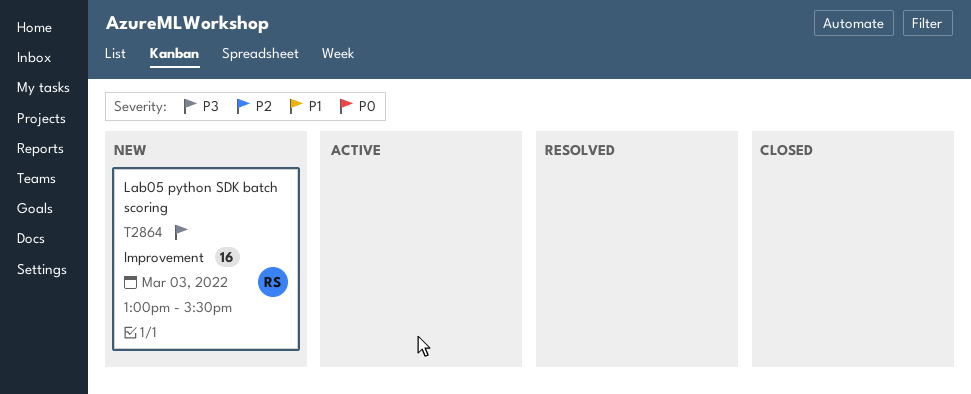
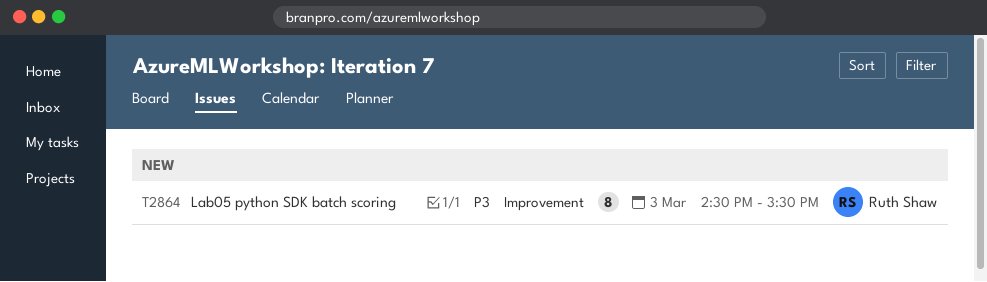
T2864, estimate: 16 -> 8
T2864, begins: 13:00 -> 14:30

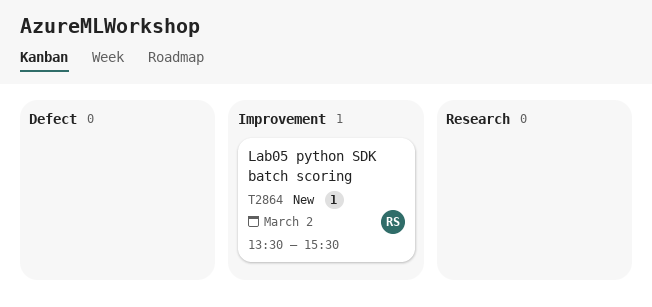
T2864, estimate: 8 -> 1
T2864, day: Mar 3 -> Mar 2
T2864, begins: 14:30 -> 13:30

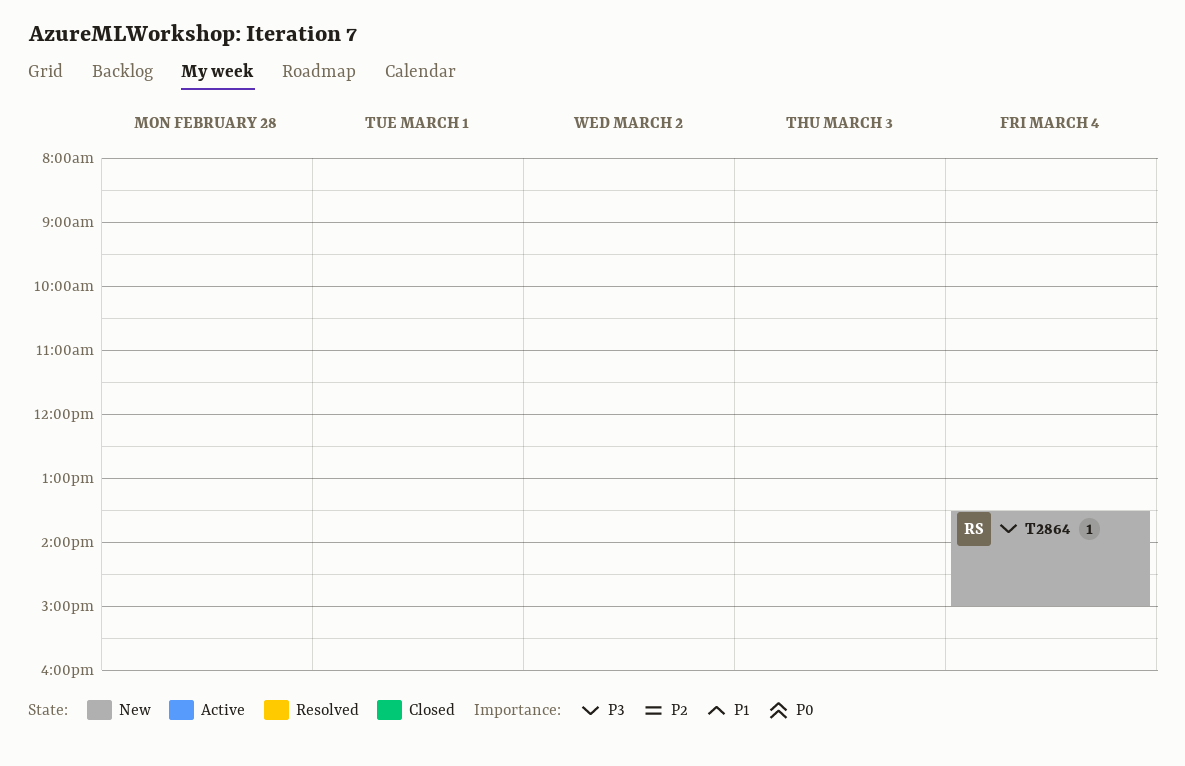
T2864, day: Mar 2 -> Mar 4
T2864, ends: 15:30 -> 15:00

